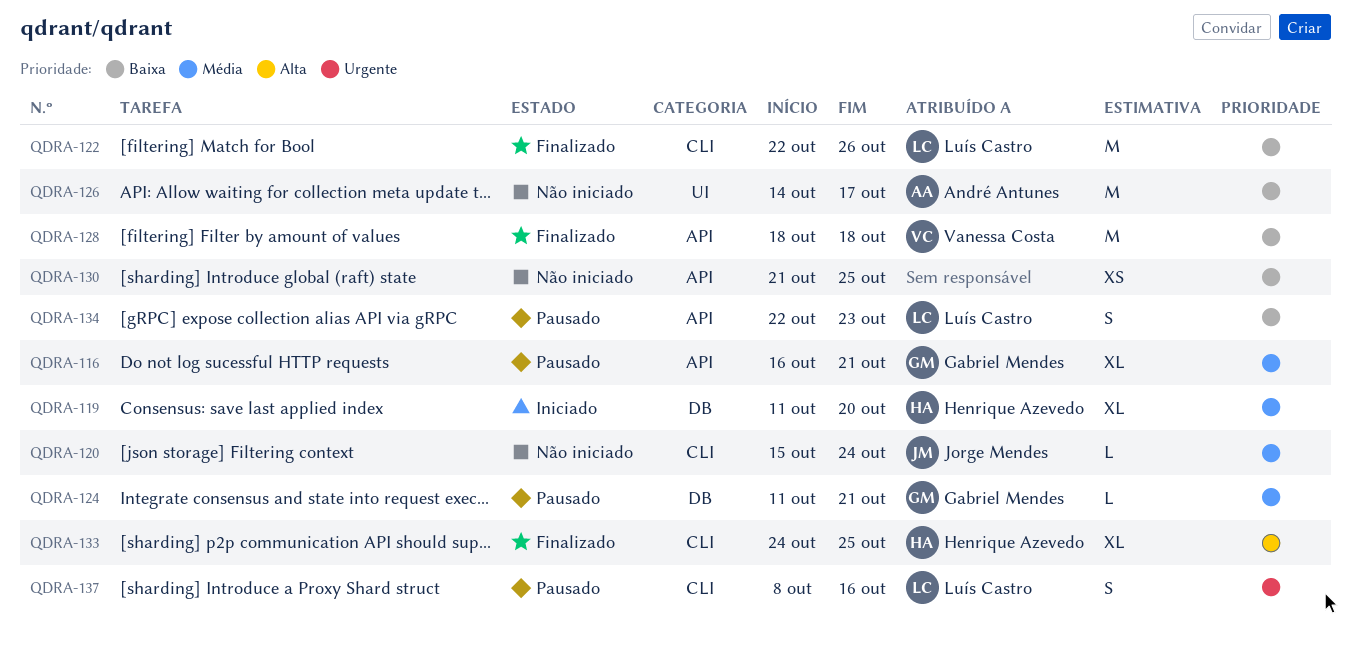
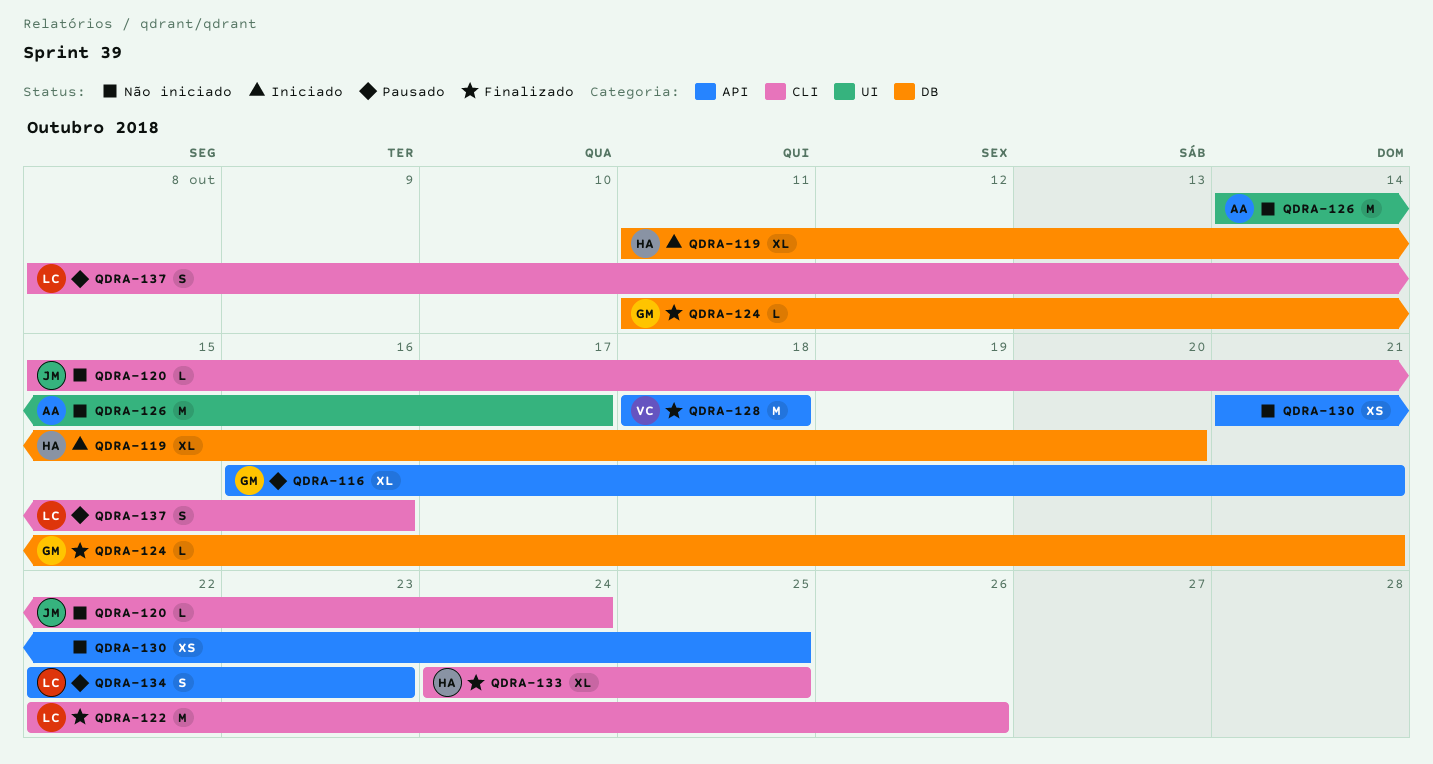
QDRA-124, status: Pausado -> Finalizado

